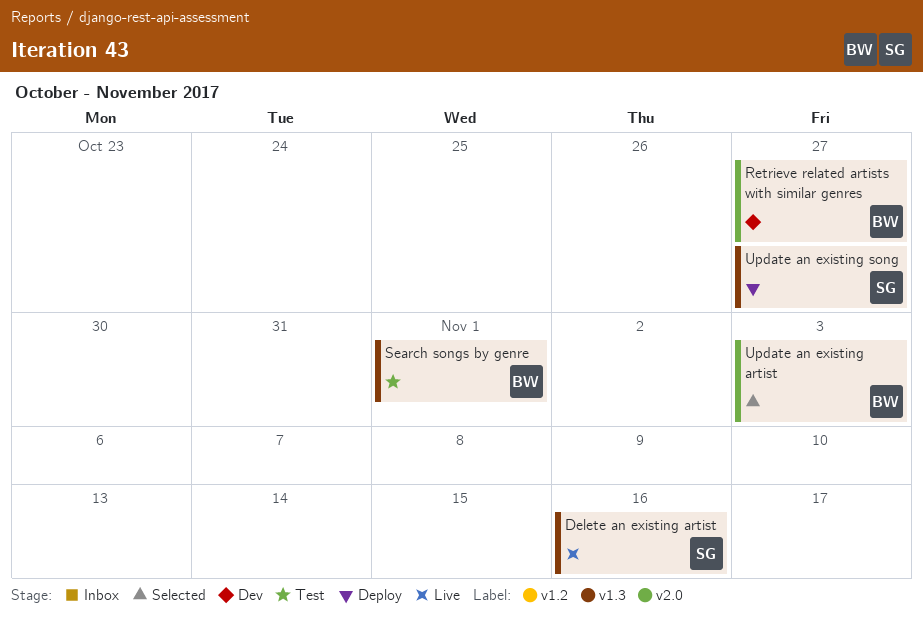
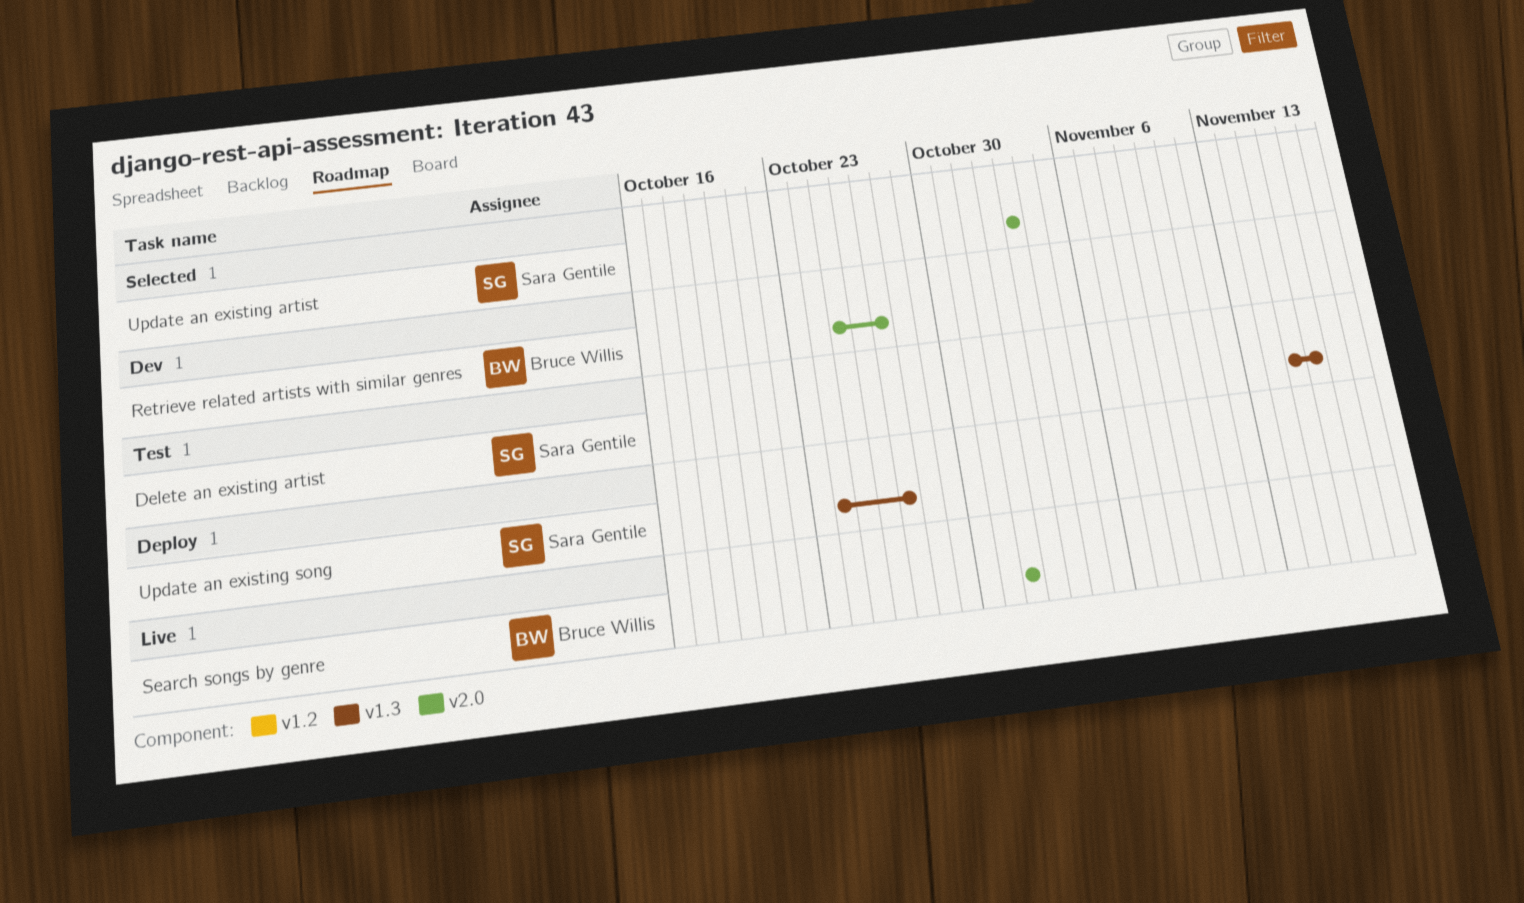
Delete an existing artist, status: Live -> Test
Search songs by genre, status: Test -> Live
Search songs by genre, label: v1.3 -> v2.0
Update an existing artist, owner: Bruce Willis -> Sara Gentile

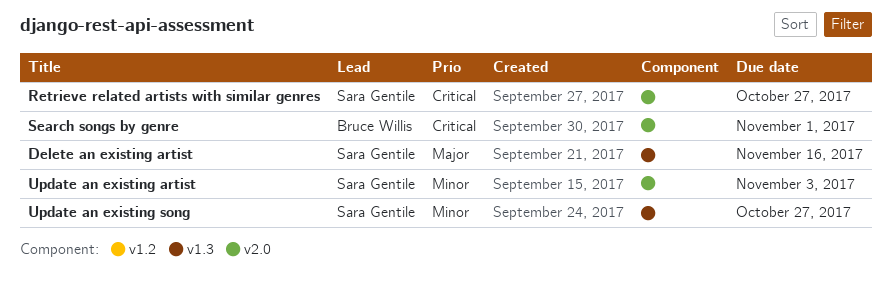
Retrieve related artists with similar genres, owner: Bruce Willis -> Sara Gentile

